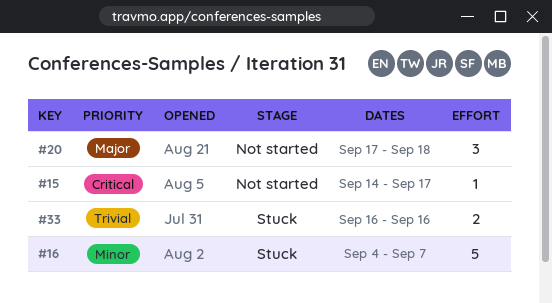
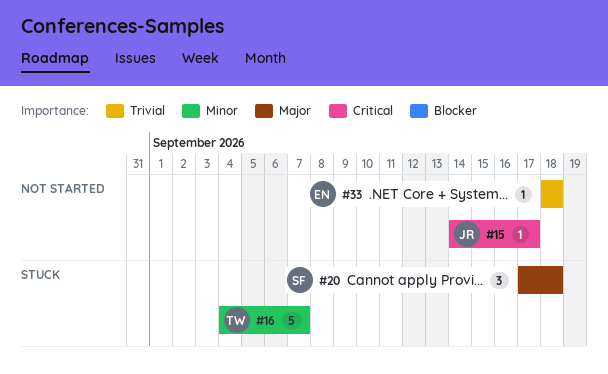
#20, status: Not started -> Stuck
#33, status: Stuck -> Not started
#33, estimate: 2 -> 1
#33, start: Sep 16 -> Sep 18
#33, due: Sep 16 -> Sep 18

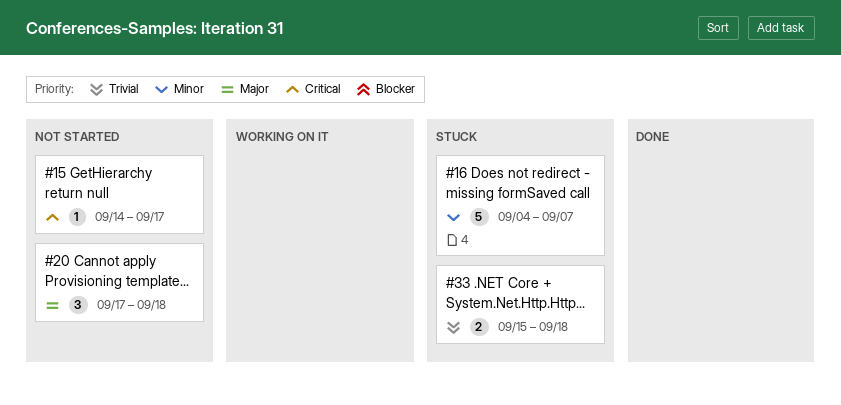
#20, status: Stuck -> Not started
#33, status: Not started -> Stuck
#33, estimate: 1 -> 2
#33, start: Sep 18 -> Sep 15

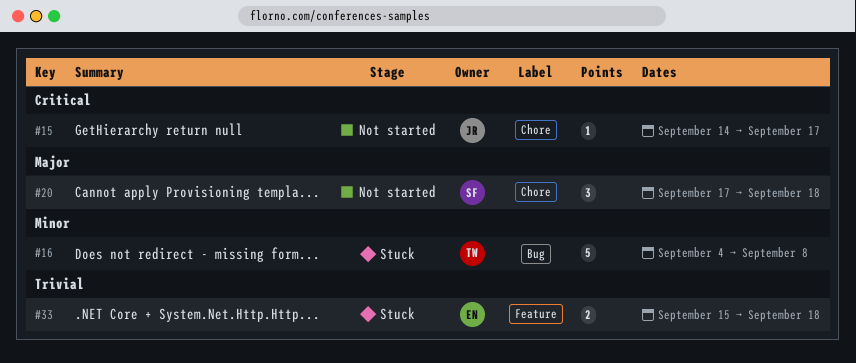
#16, due: Sep 7 -> Sep 8

